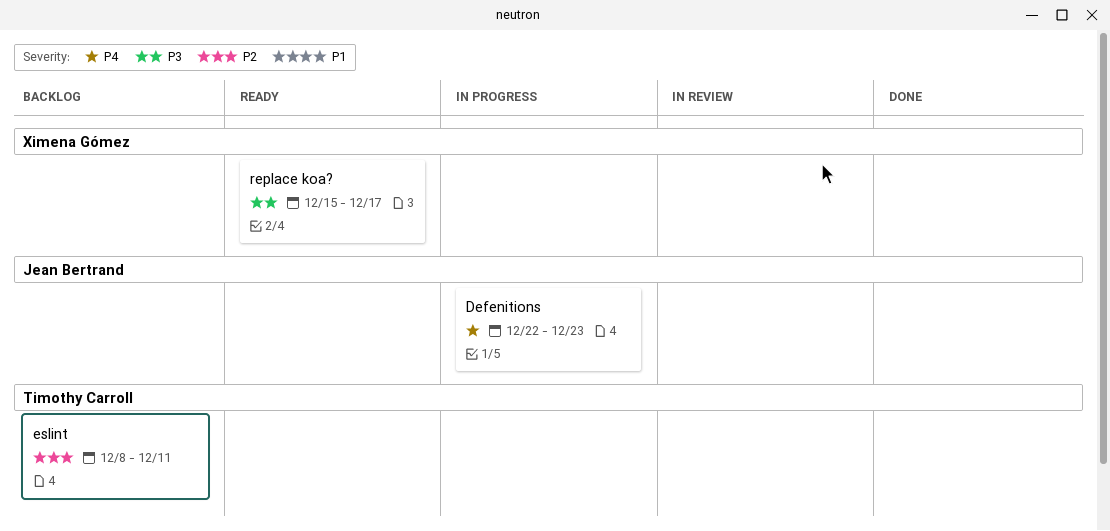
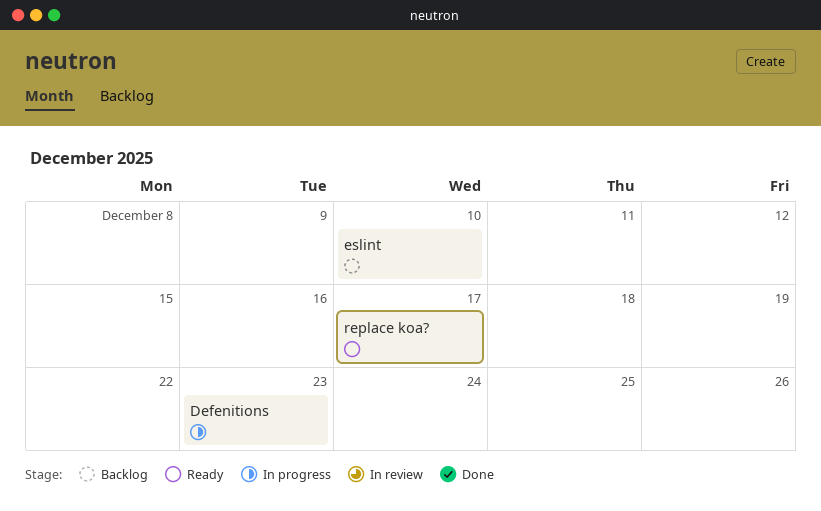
eslint, due: Dec 11 -> Dec 10

